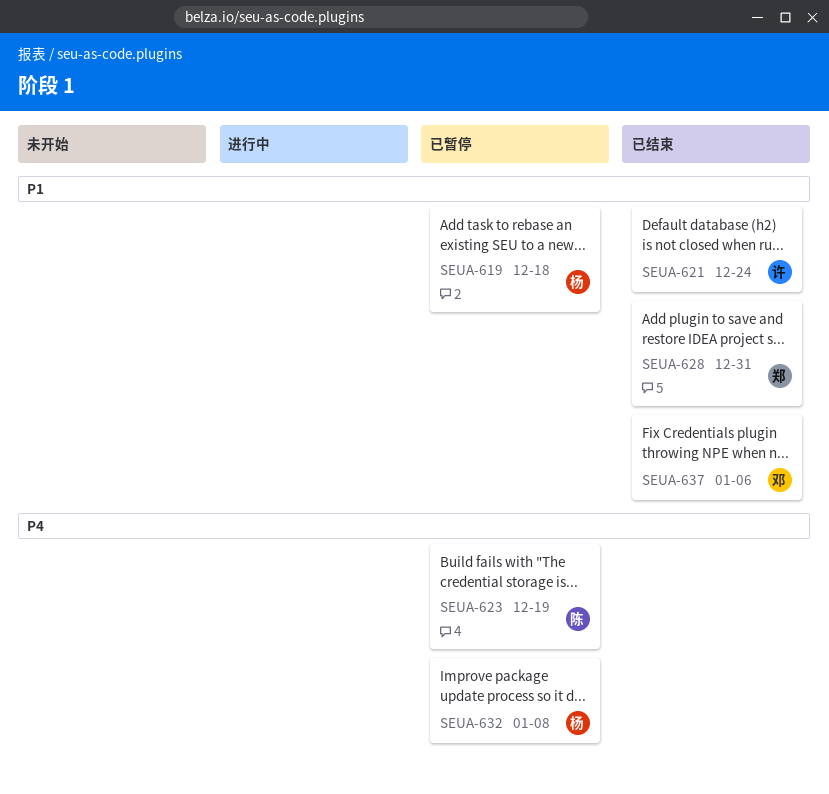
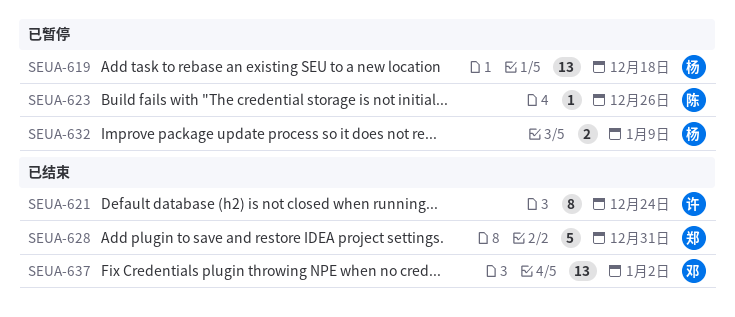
SEUA-623, due: Dec 19 -> Dec 26
SEUA-632, due: Jan 8 -> Jan 9
SEUA-637, due: Jan 6 -> Jan 2

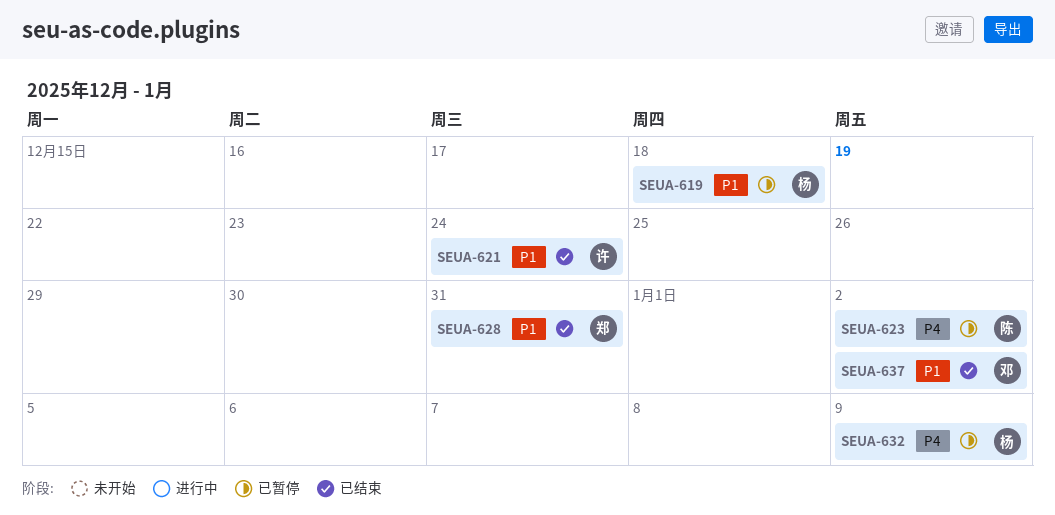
SEUA-623, due: Dec 26 -> Jan 2

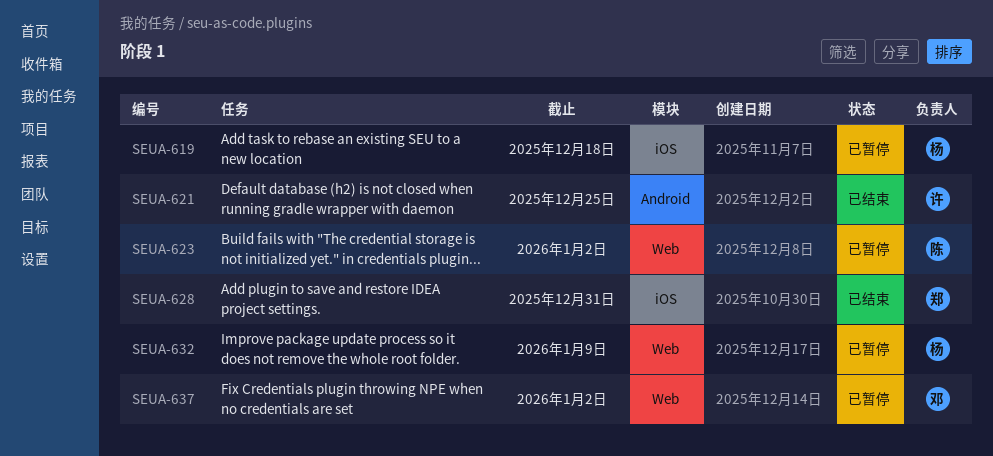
SEUA-621, due: Dec 24 -> Dec 25
SEUA-637, status: 已结束 -> 已暂停

